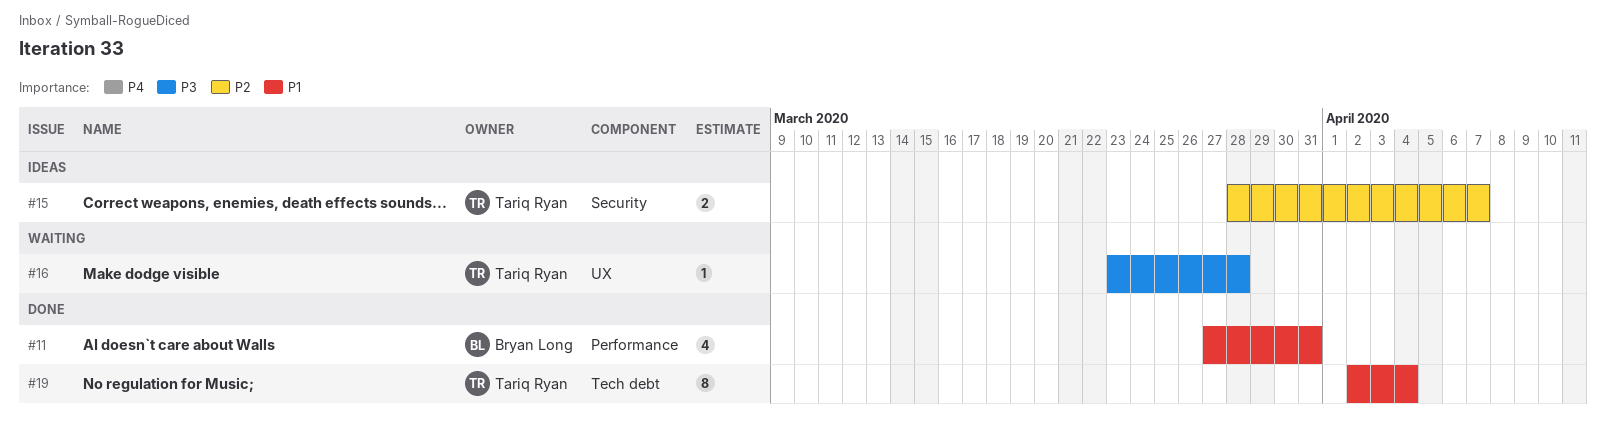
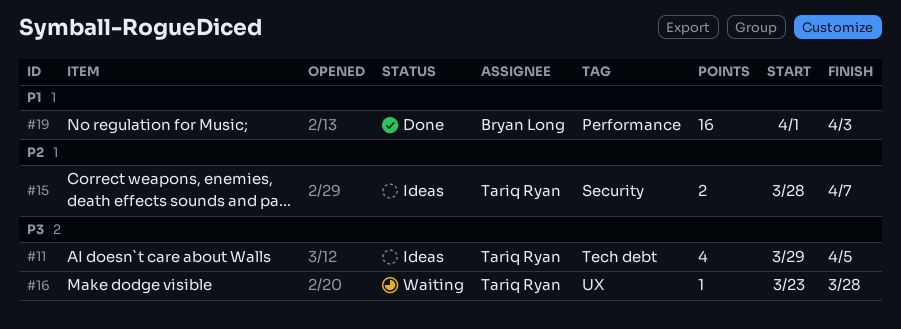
#11, status: Done -> Ideas
#11, owner: Bryan Long -> Tariq Ryan
#11, priority: P1 -> P3
#11, label: Performance -> Tech debt
#11, start: Mar 27 -> Mar 29
#11, due: Mar 31 -> Apr 5
#19, owner: Tariq Ryan -> Bryan Long
#19, label: Tech debt -> Performance
#19, estimate: 8 -> 16
#19, start: Apr 2 -> Apr 1
#19, due: Apr 4 -> Apr 3

